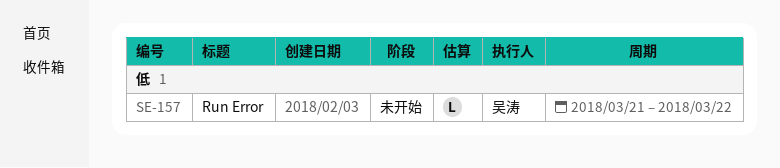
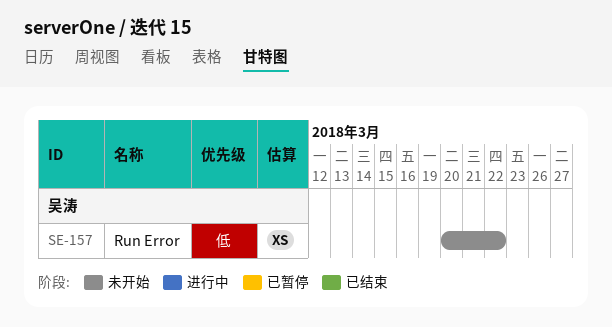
SE-157, estimate: L -> XS
SE-157, start: Mar 21 -> Mar 20

